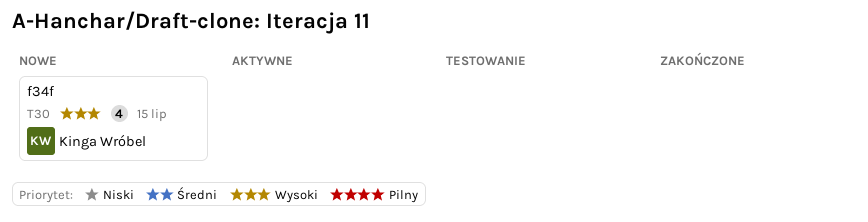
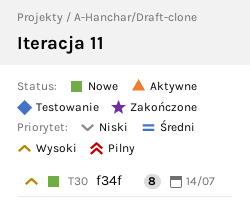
T30, estimate: 4 -> 8
T30, due: Jul 15 -> Jul 14

